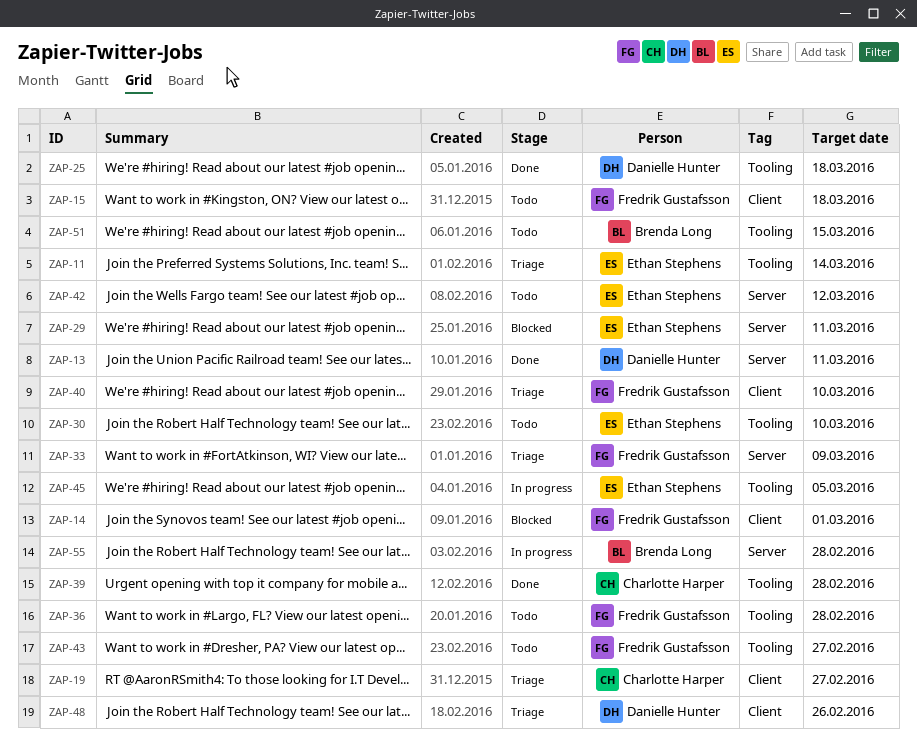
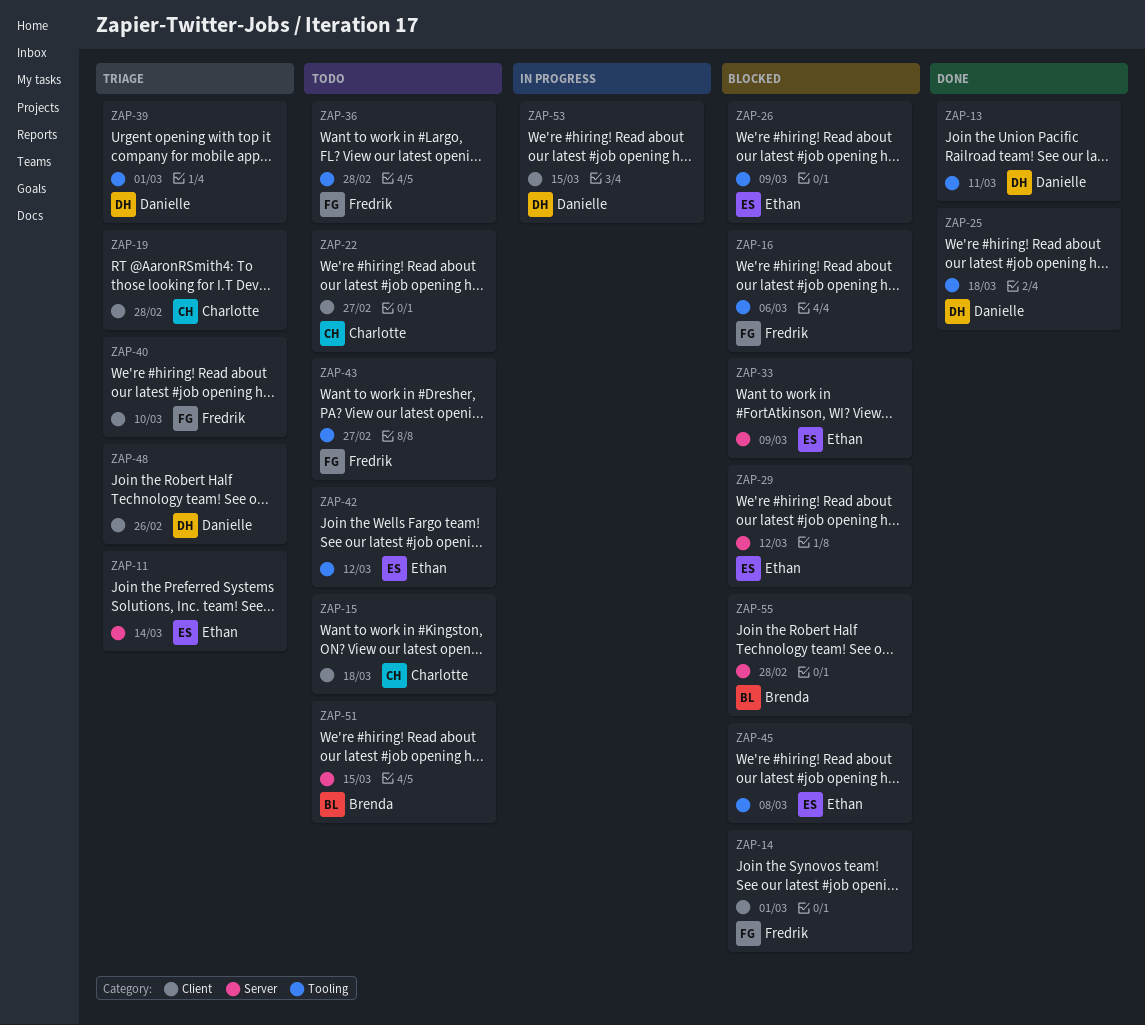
ZAP-11, label: Tooling -> Server
ZAP-13, label: Server -> Tooling
ZAP-15, owner: Fredrik Gustafsson -> Charlotte Harper
ZAP-16: none -> present
ZAP-19, due: Feb 27 -> Feb 28
ZAP-22: none -> present
ZAP-26: none -> present
ZAP-29, due: Mar 11 -> Mar 12
ZAP-30: present -> none
ZAP-33, status: Triage -> Blocked
ZAP-33, owner: Fredrik Gustafsson -> Ethan Stephens
ZAP-39, status: Done -> Triage
ZAP-39, owner: Charlotte Harper -> Danielle Hunter
ZAP-39, due: Feb 28 -> Mar 1
ZAP-42, label: Server -> Tooling
ZAP-45, status: In progress -> Blocked
ZAP-45, due: Mar 5 -> Mar 8
ZAP-51, label: Tooling -> Server
ZAP-53: none -> present
ZAP-55, status: In progress -> Blocked

